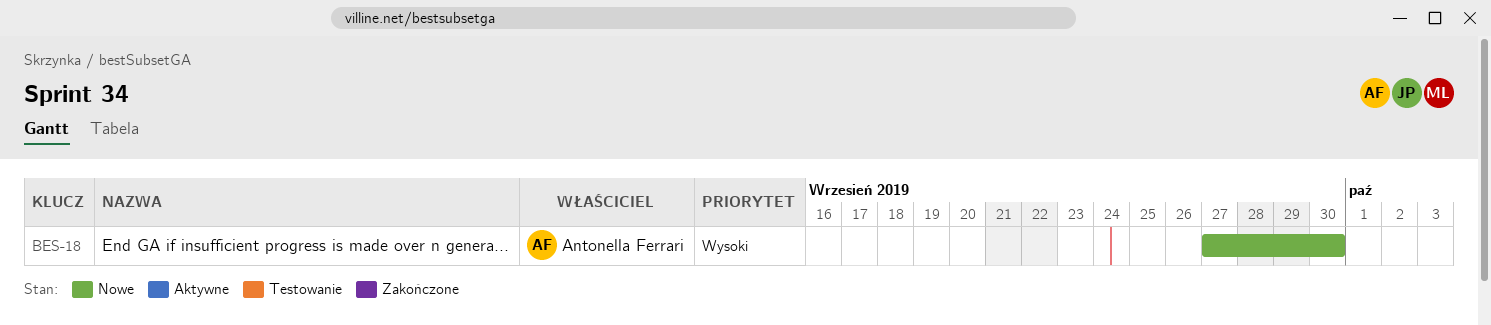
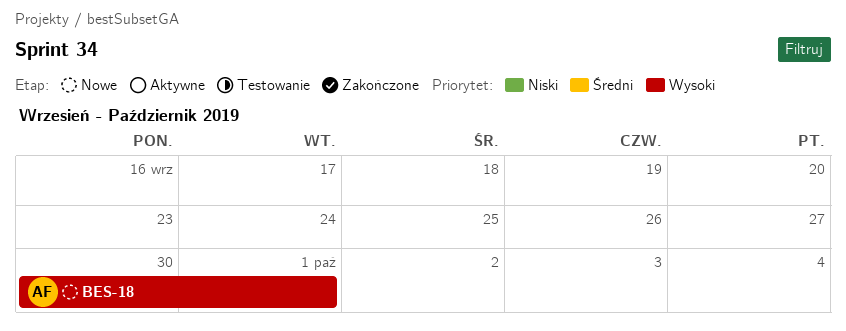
BES-18, start: Sep 27 -> Sep 30
BES-18, due: Sep 30 -> Oct 1

